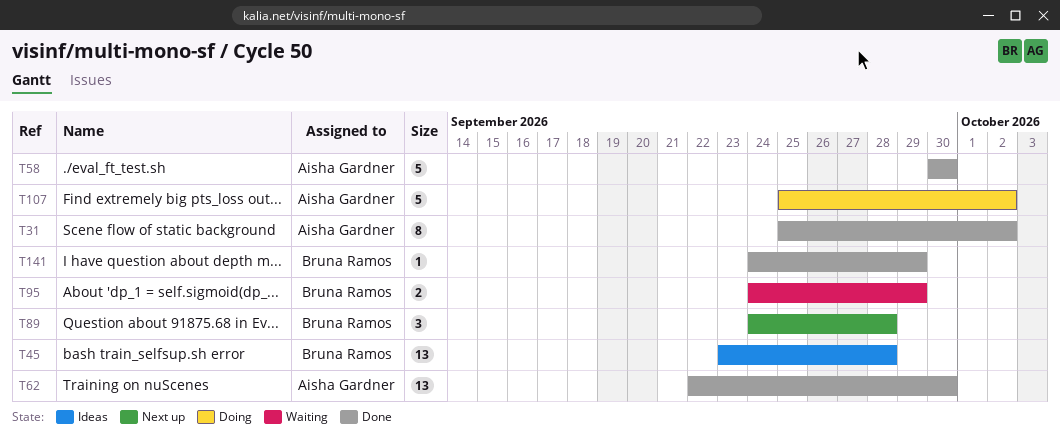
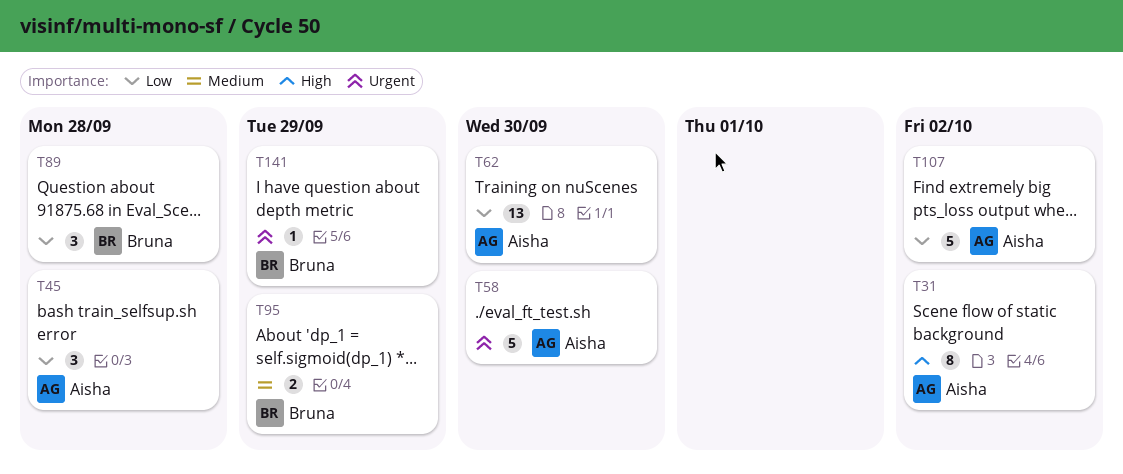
T45, owner: Bruna Ramos -> Aisha Gardner
T45, estimate: 13 -> 3

